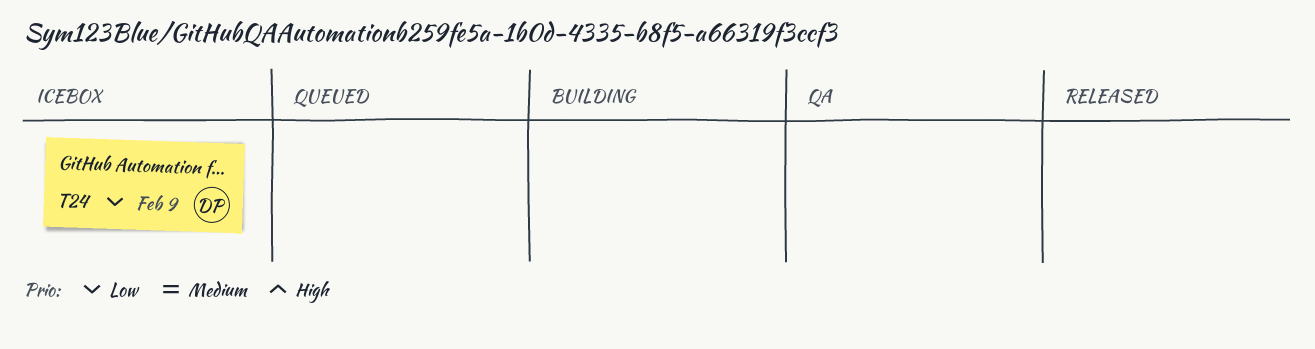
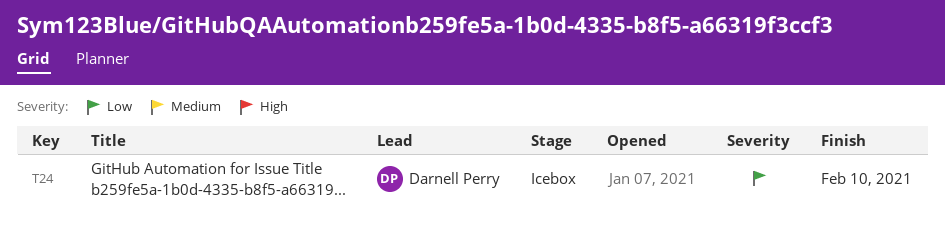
T24, due: Feb 9 -> Feb 10

